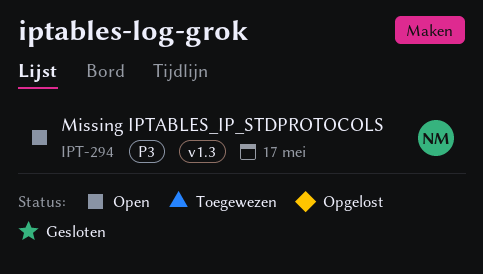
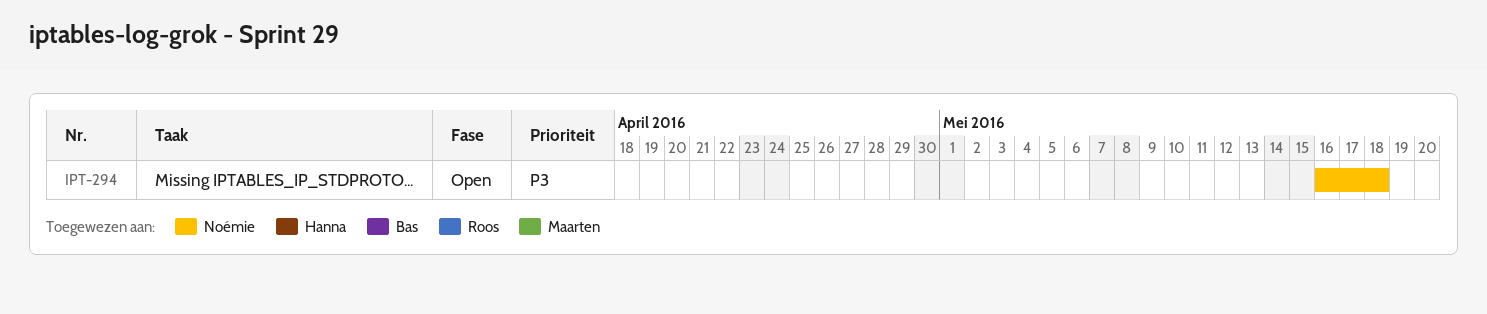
IPT-294, due: May 17 -> May 18

